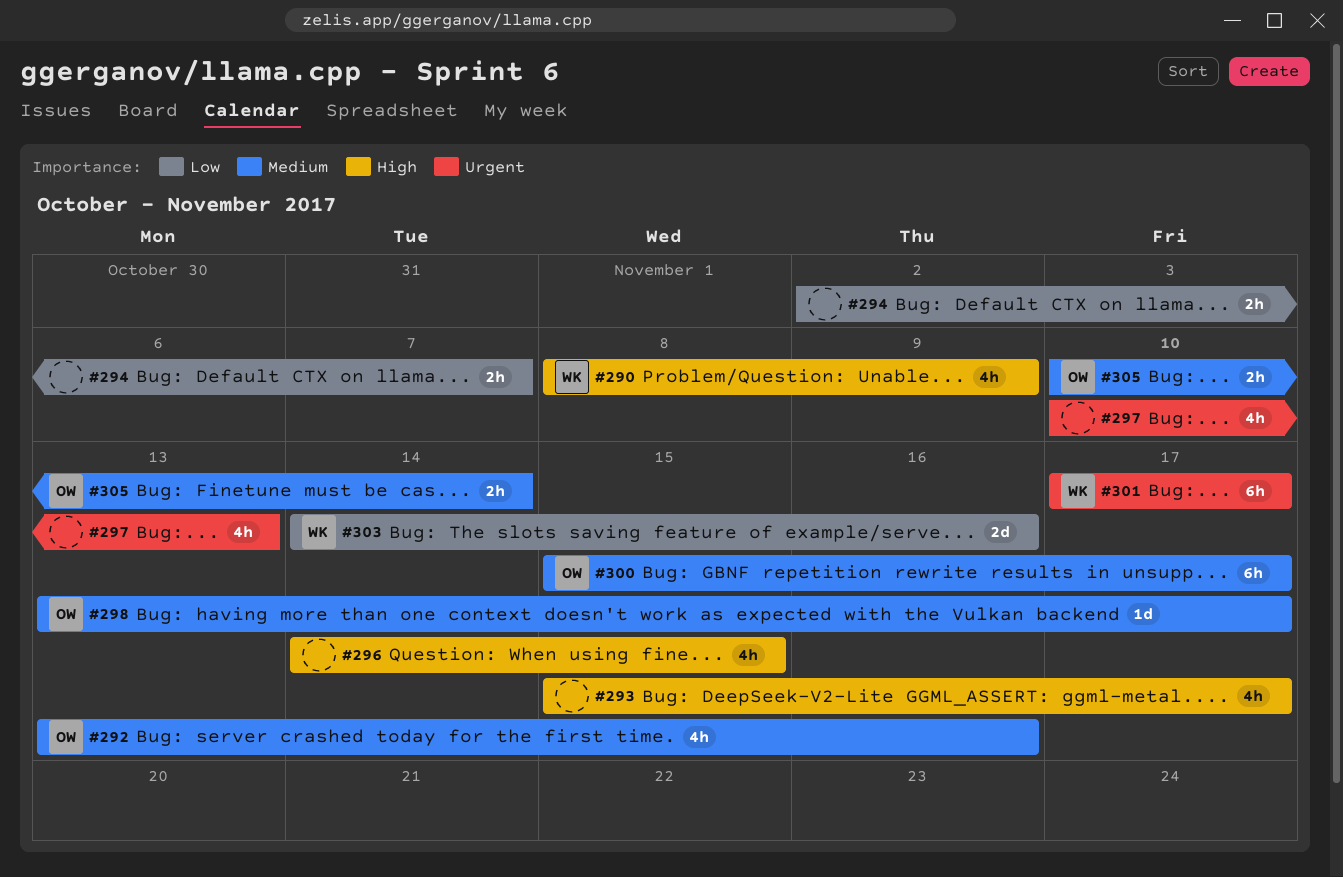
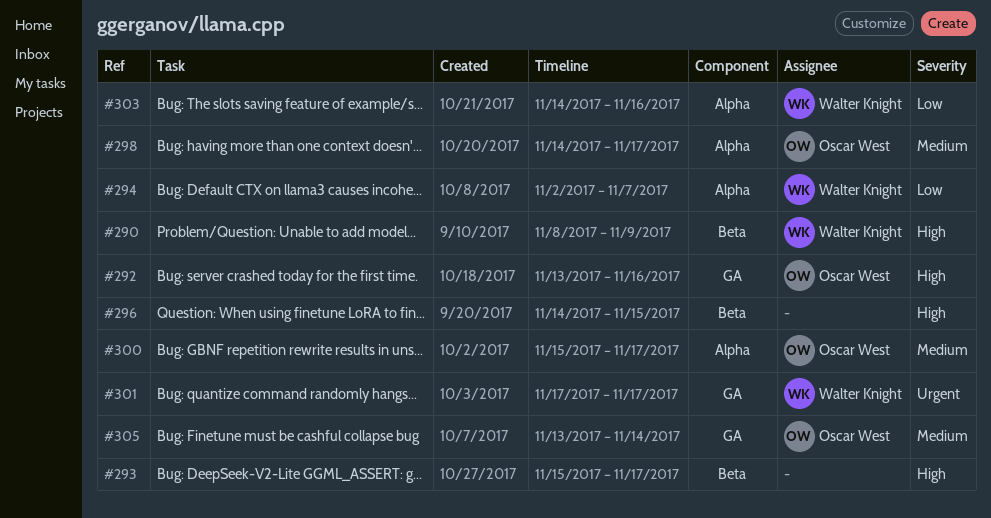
#292, priority: Medium -> High
#294, owner: none -> Walter Knight
#297: present -> none
#298, start: Nov 13 -> Nov 14
#305, start: Nov 10 -> Nov 13

